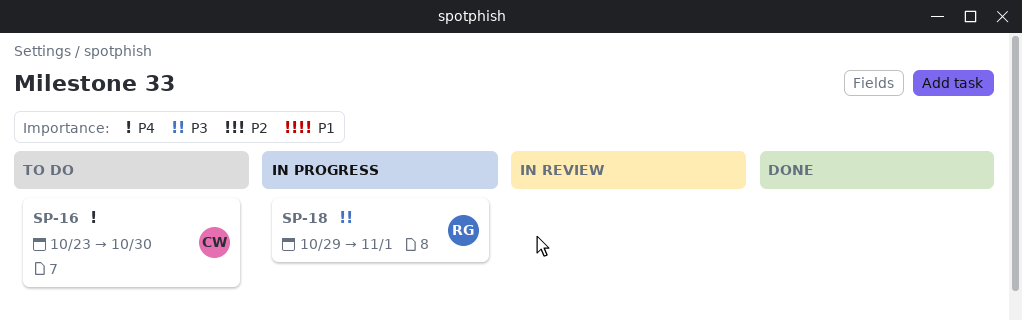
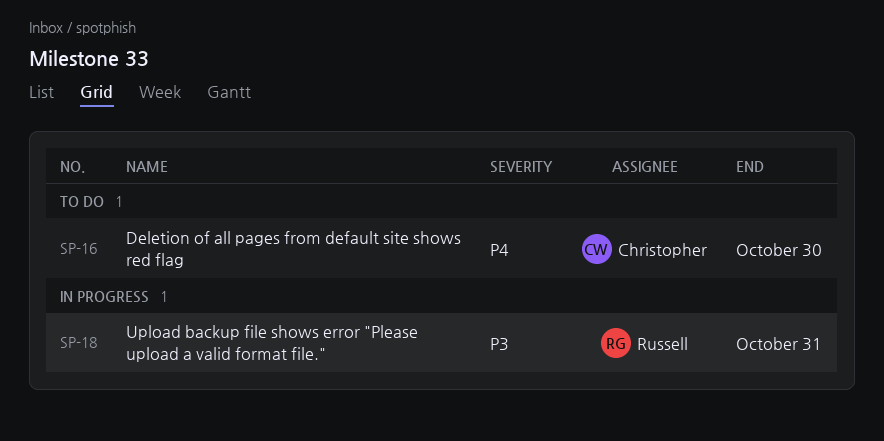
SP-18, due: Nov 1 -> Oct 31

